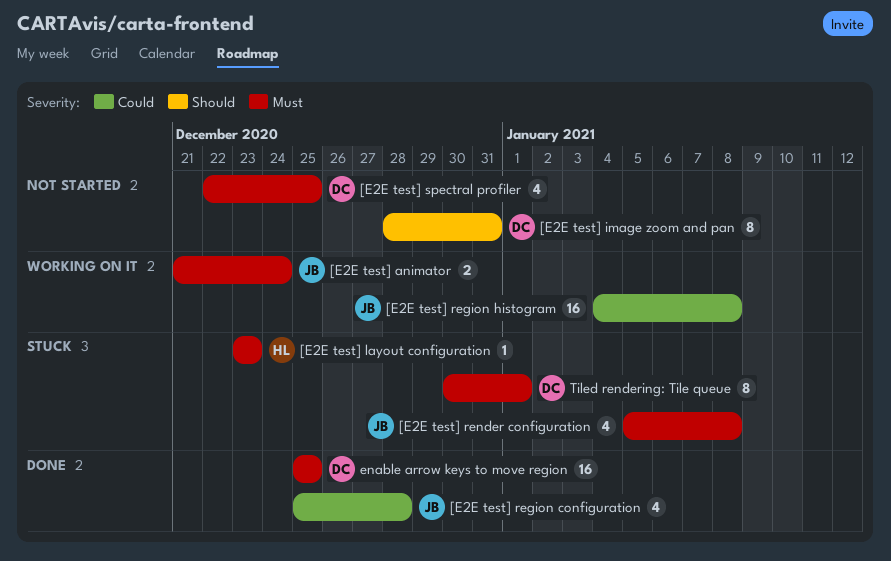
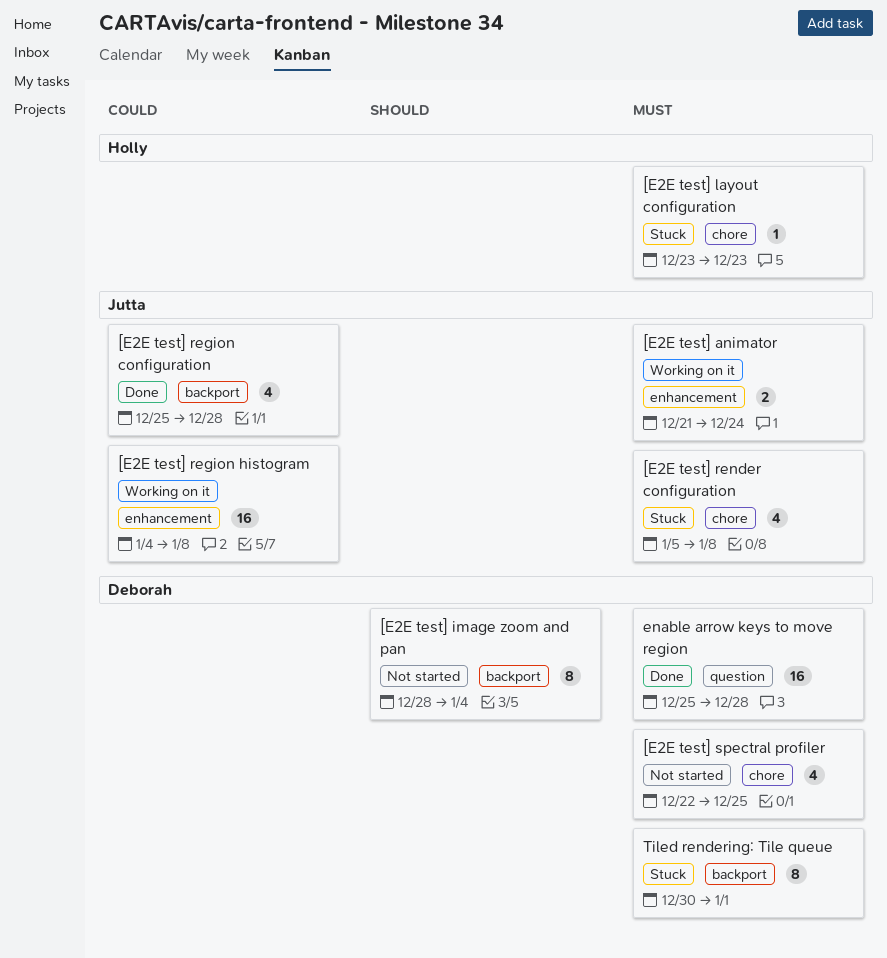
[E2E test] image zoom and pan, due: Dec 31 -> Jan 4
enable arrow keys to move region, due: Dec 25 -> Dec 28

